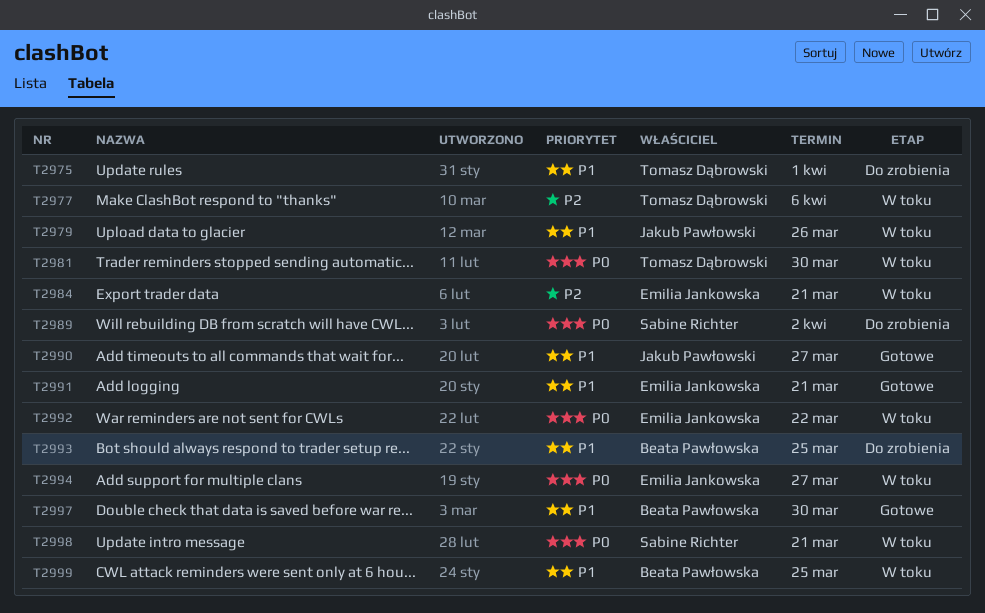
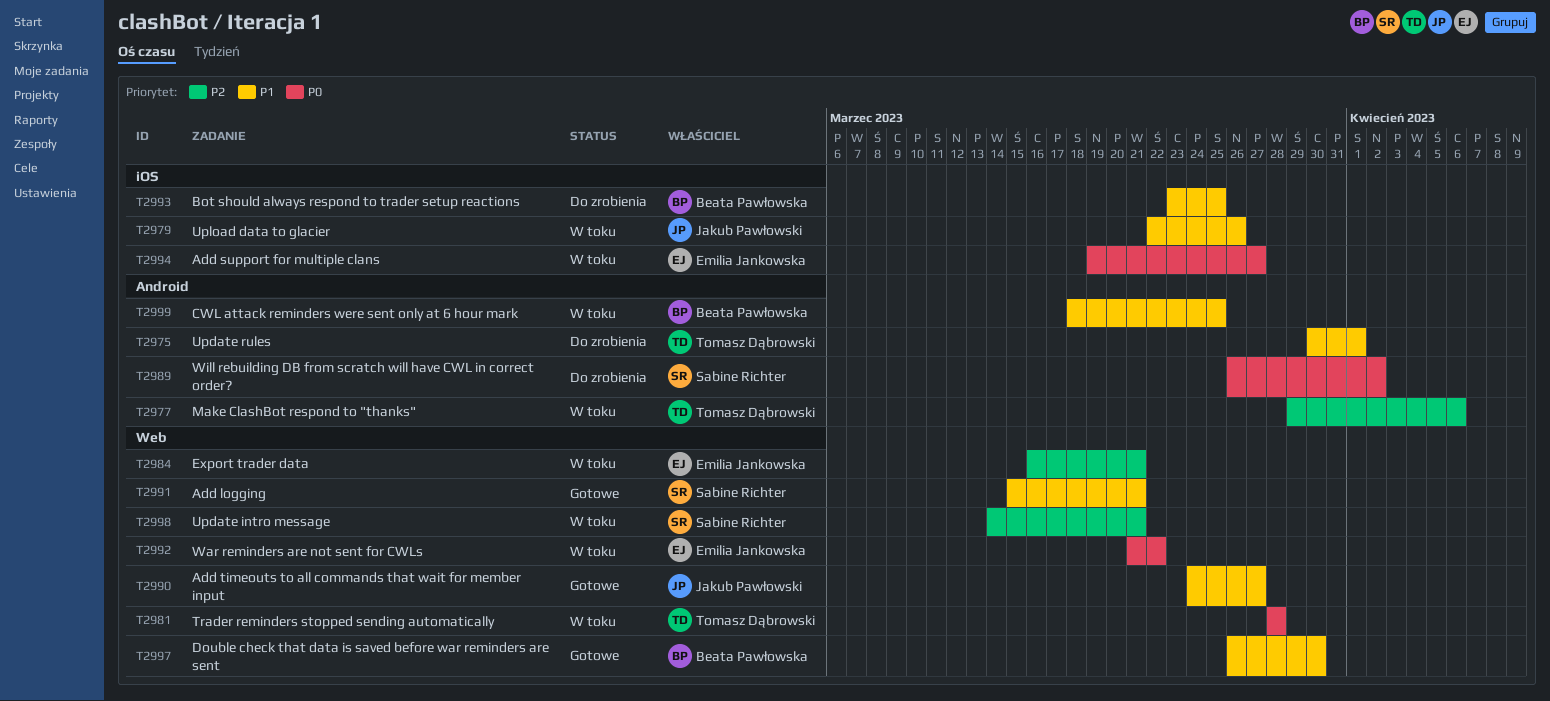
T2981, due: Mar 30 -> Mar 28
T2991, owner: Emilia Jankowska -> Sabine Richter
T2998, priority: P0 -> P2

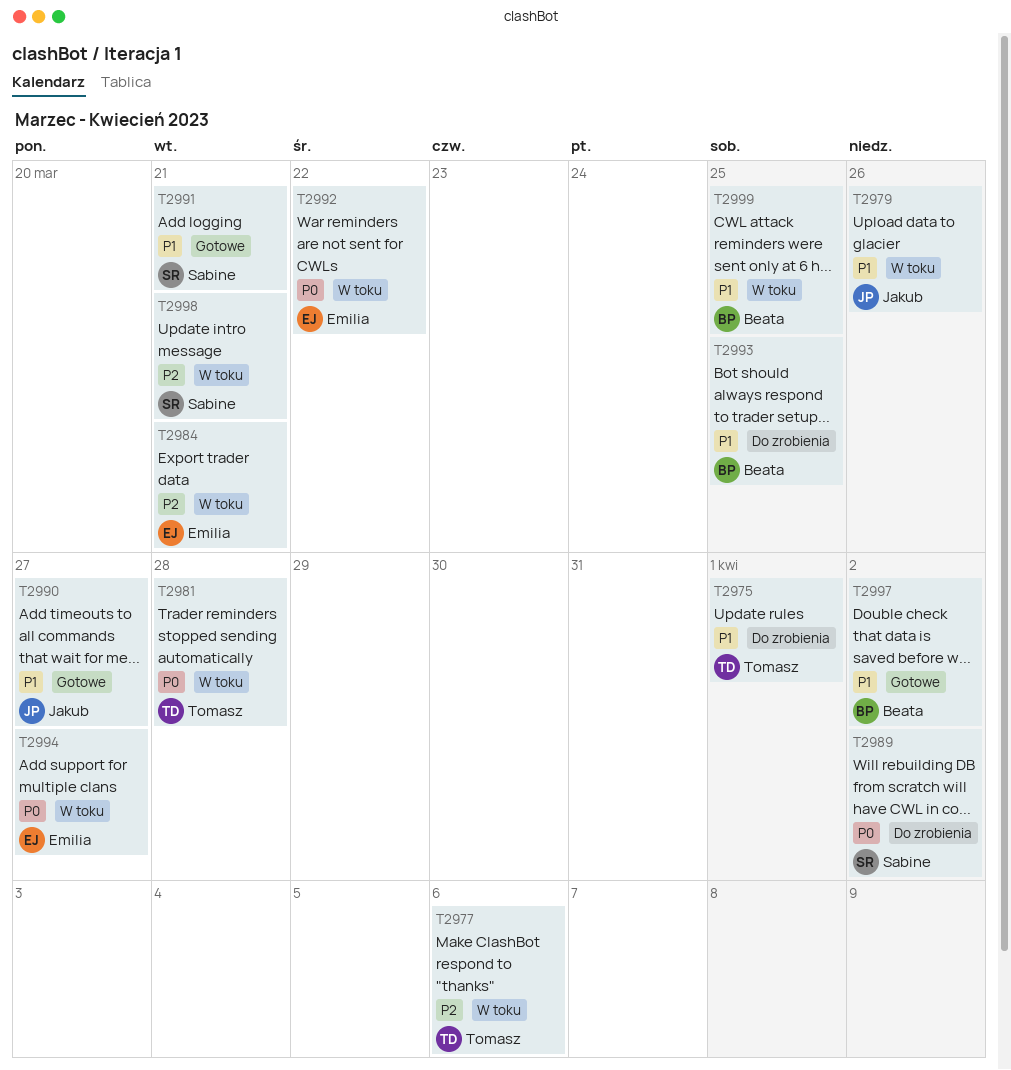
T2997, due: Mar 30 -> Apr 2

